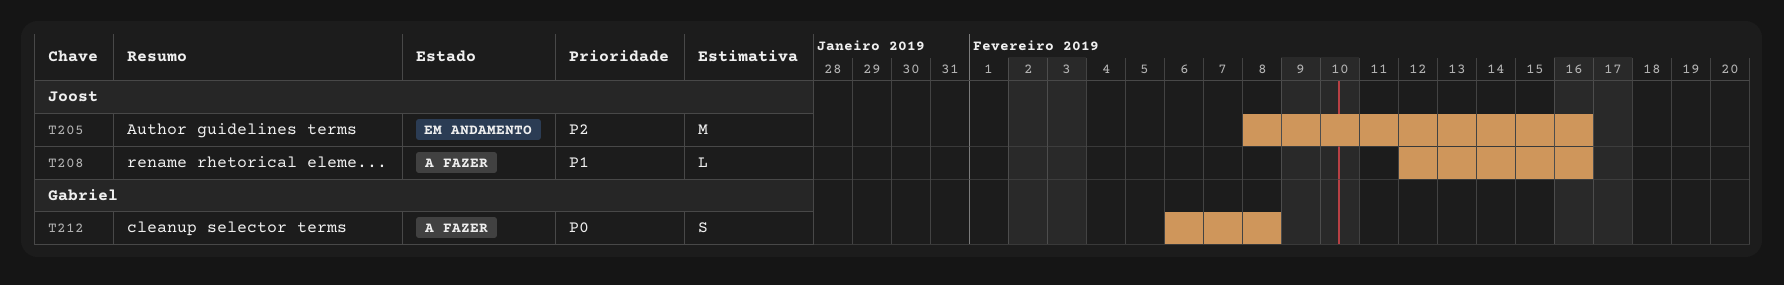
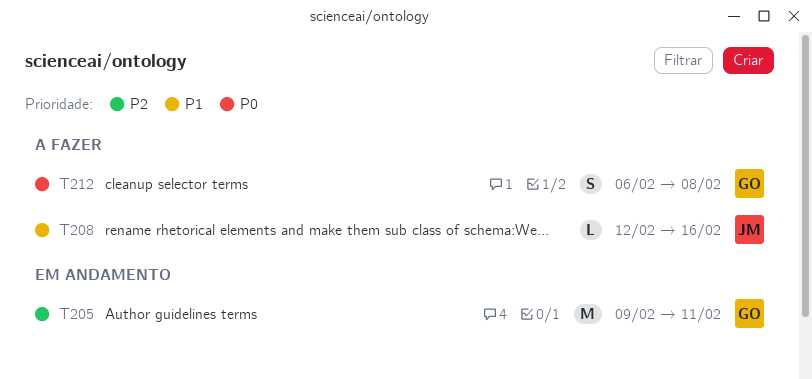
T205, owner: Joost -> Gabriel
T205, start: Feb 8 -> Feb 9
T205, due: Feb 16 -> Feb 11

